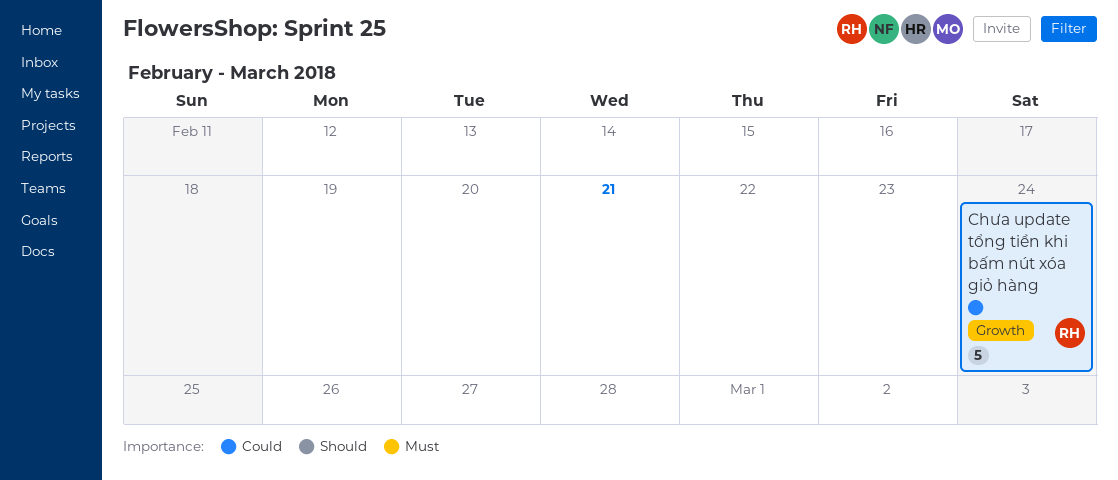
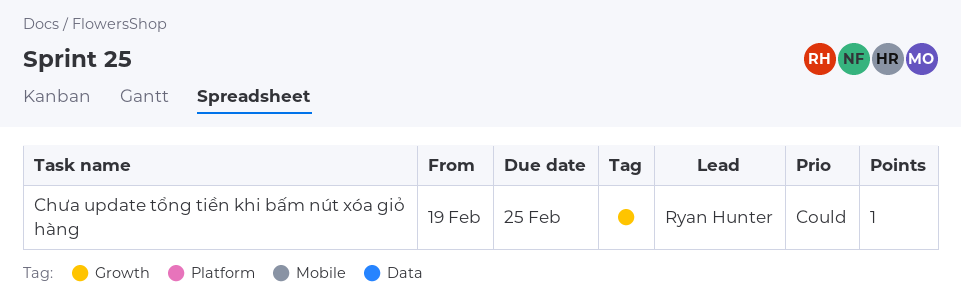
Chưa update tổng tiền khi bấm nút xóa giỏ hàng, estimate: 5 -> 1
Chưa update tổng tiền khi bấm nút xóa giỏ hàng, due: Feb 24 -> Feb 25

